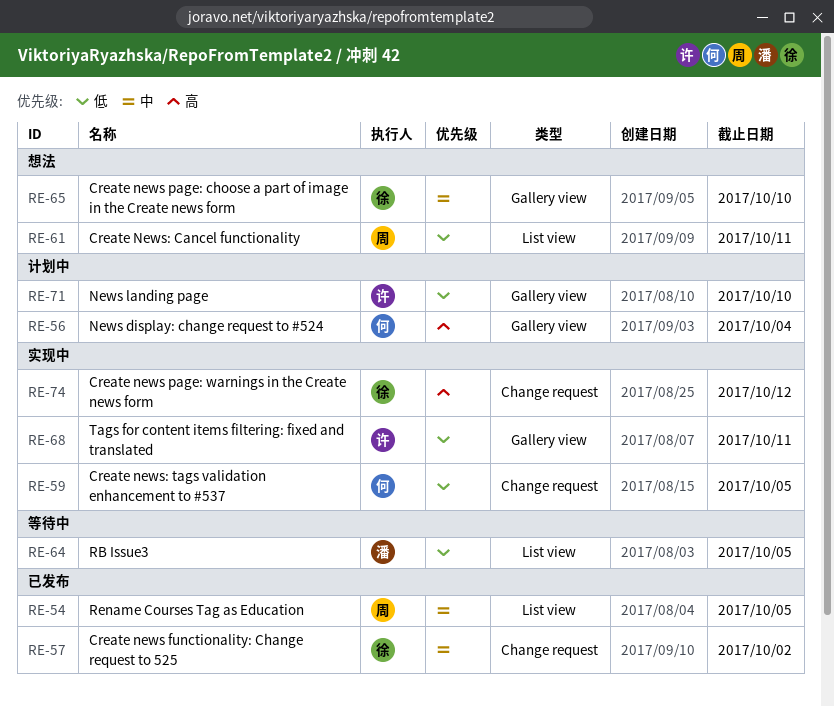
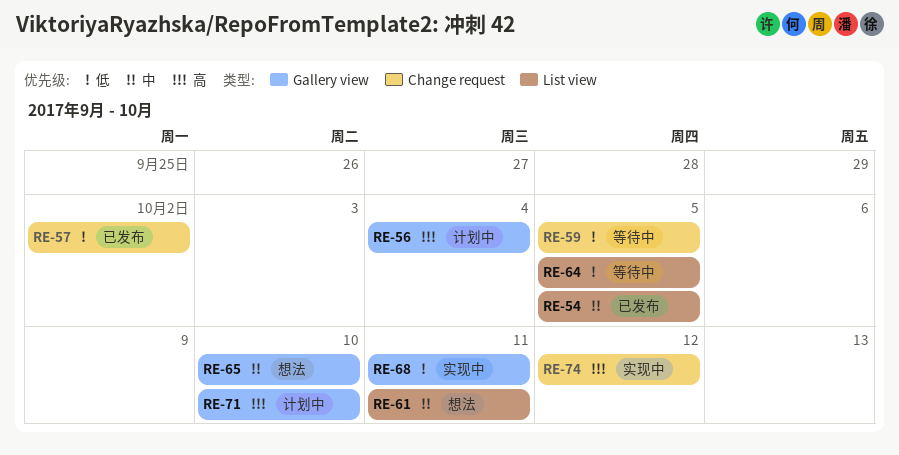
RE-57, priority: 中 -> 低
RE-59, status: 实现中 -> 等待中
RE-61, priority: 低 -> 中
RE-71, priority: 低 -> 高

